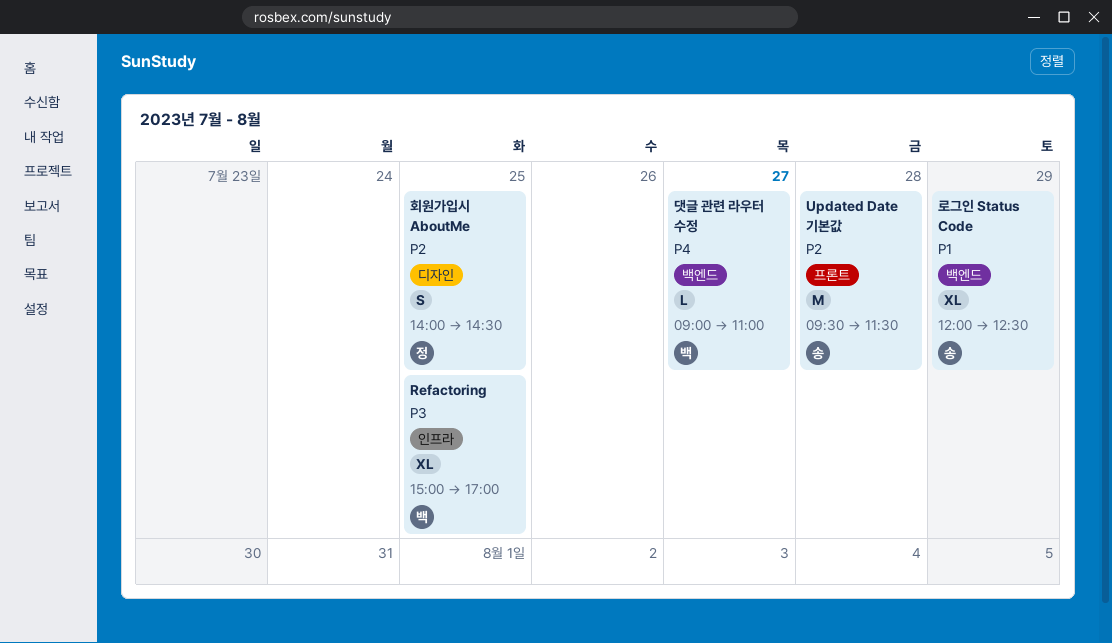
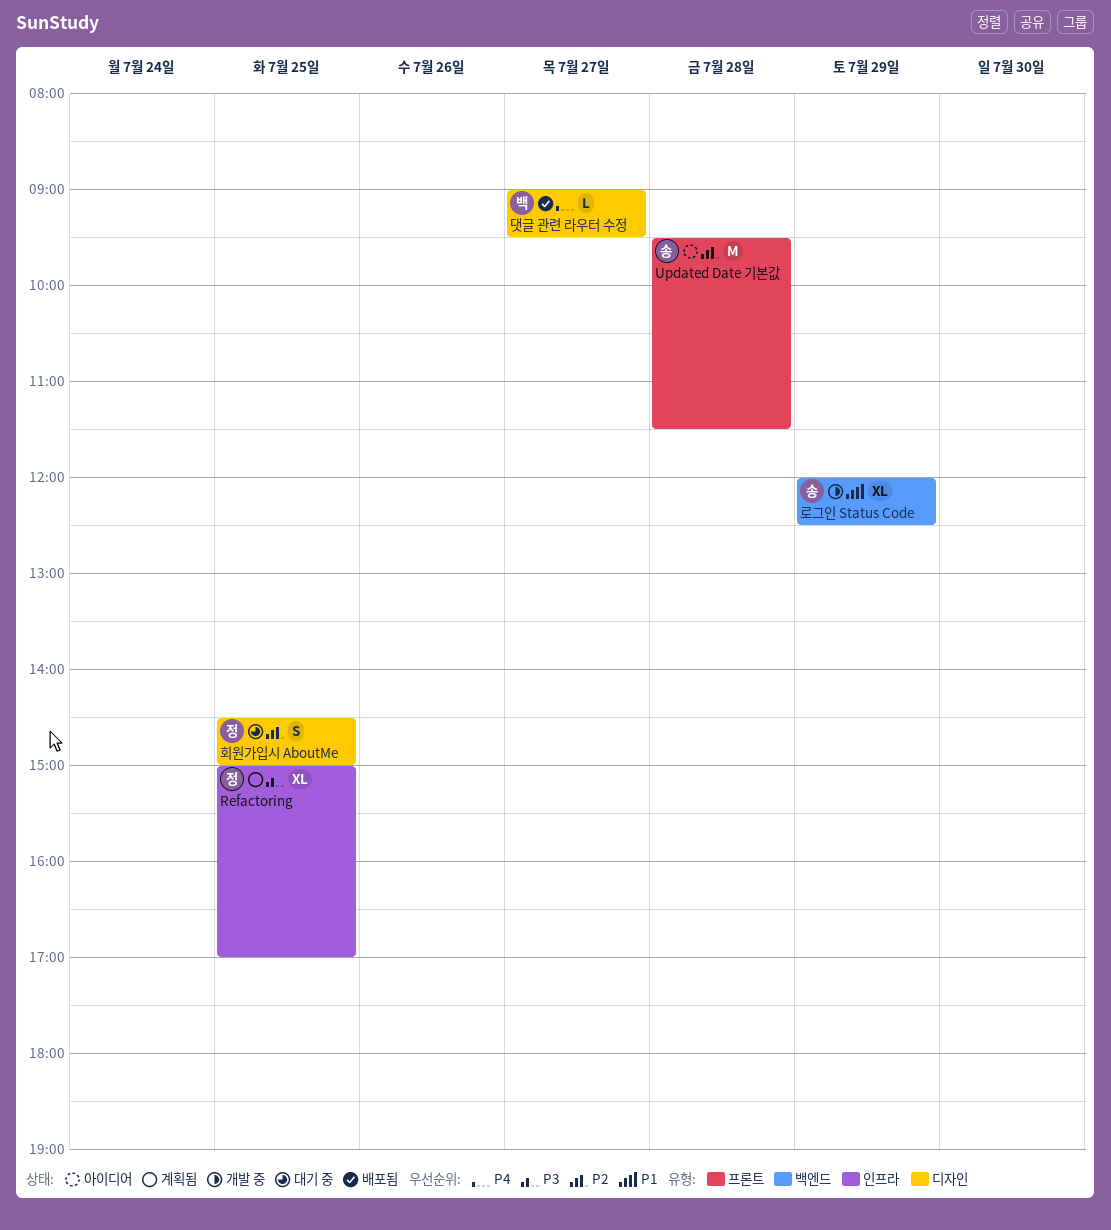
Refactoring, owner: 백 -> 정
댓글 관련 라우터 수정, label: 백엔드 -> 디자인
댓글 관련 라우터 수정, ends: 11:00 -> 09:30
회원가입시 AboutMe, begins: 14:00 -> 14:30
회원가입시 AboutMe, ends: 14:30 -> 15:00

